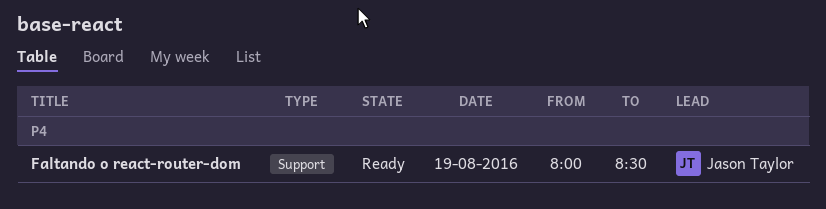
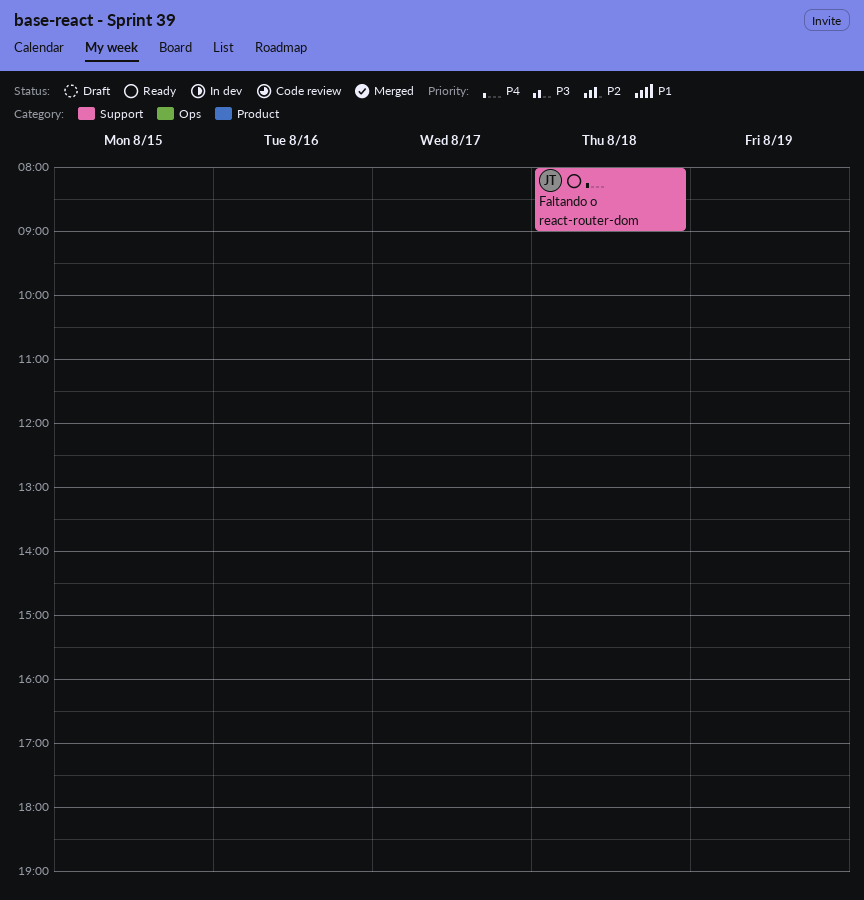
Faltando o react-router-dom, day: Aug 19 -> Aug 18
Faltando o react-router-dom, ends: 08:30 -> 09:00

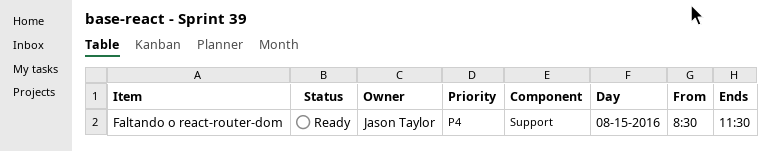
Faltando o react-router-dom, day: Aug 18 -> Aug 15
Faltando o react-router-dom, begins: 08:00 -> 08:30
Faltando o react-router-dom, ends: 09:00 -> 11:30

